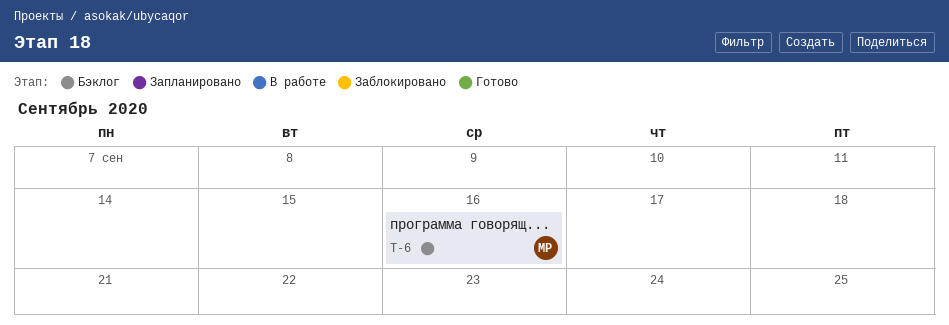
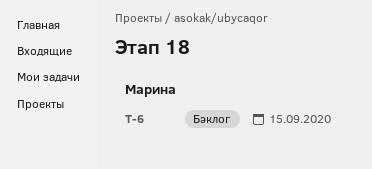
T-6, due: Sep 16 -> Sep 15

